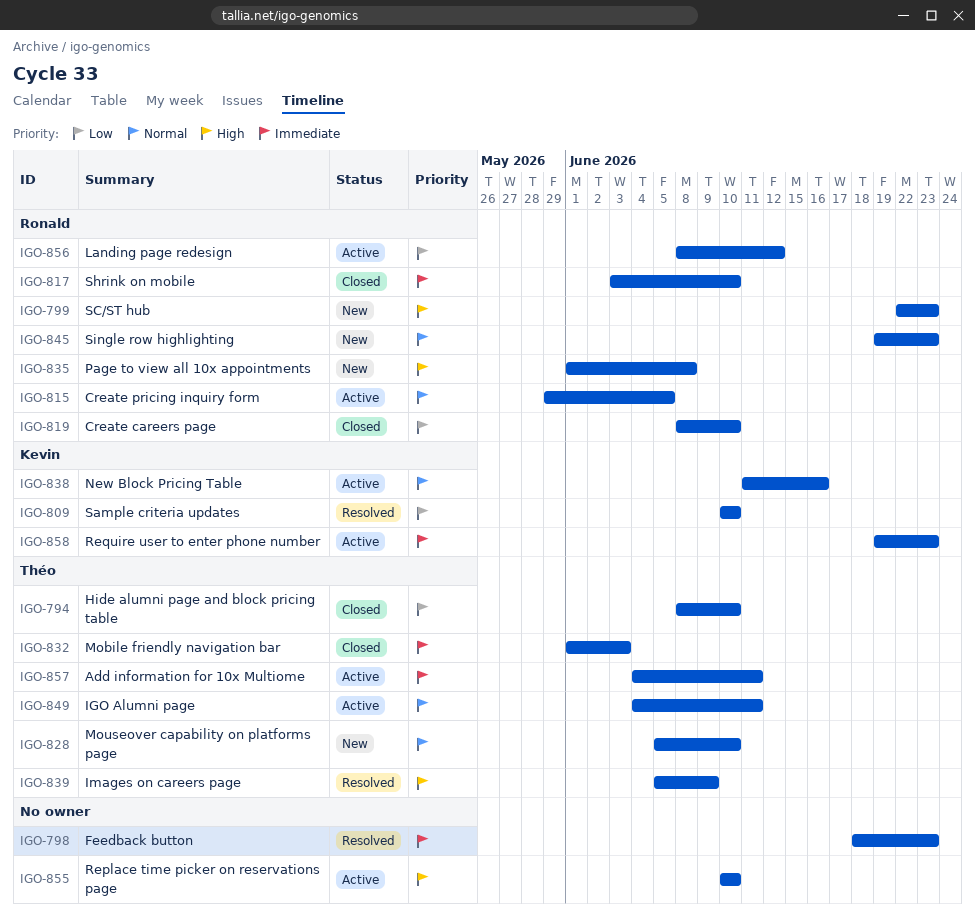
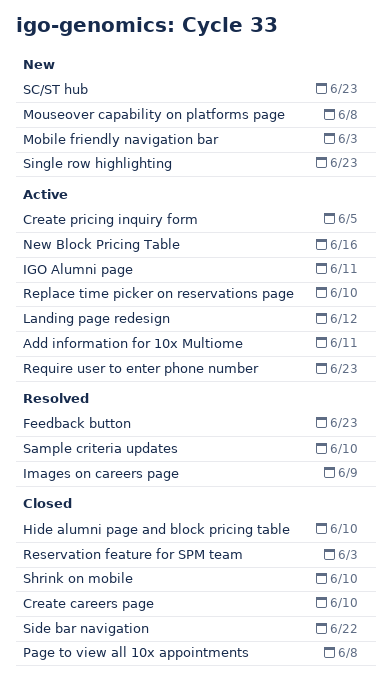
Mobile friendly navigation bar, status: Closed -> New
Mouseover capability on platforms page, due: Jun 10 -> Jun 8
Page to view all 10x appointments, status: New -> Closed
Reservation feature for SPM team: none -> present
Side bar navigation: none -> present

